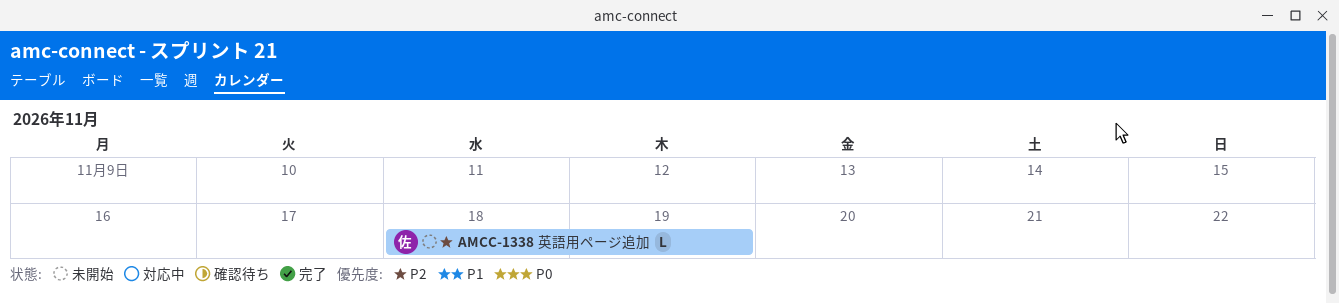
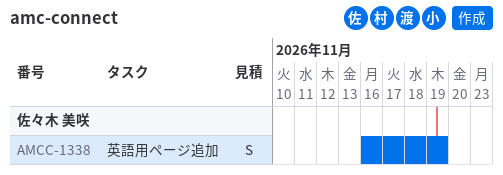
AMCC-1338, estimate: L -> S
AMCC-1338, start: Nov 18 -> Nov 16

